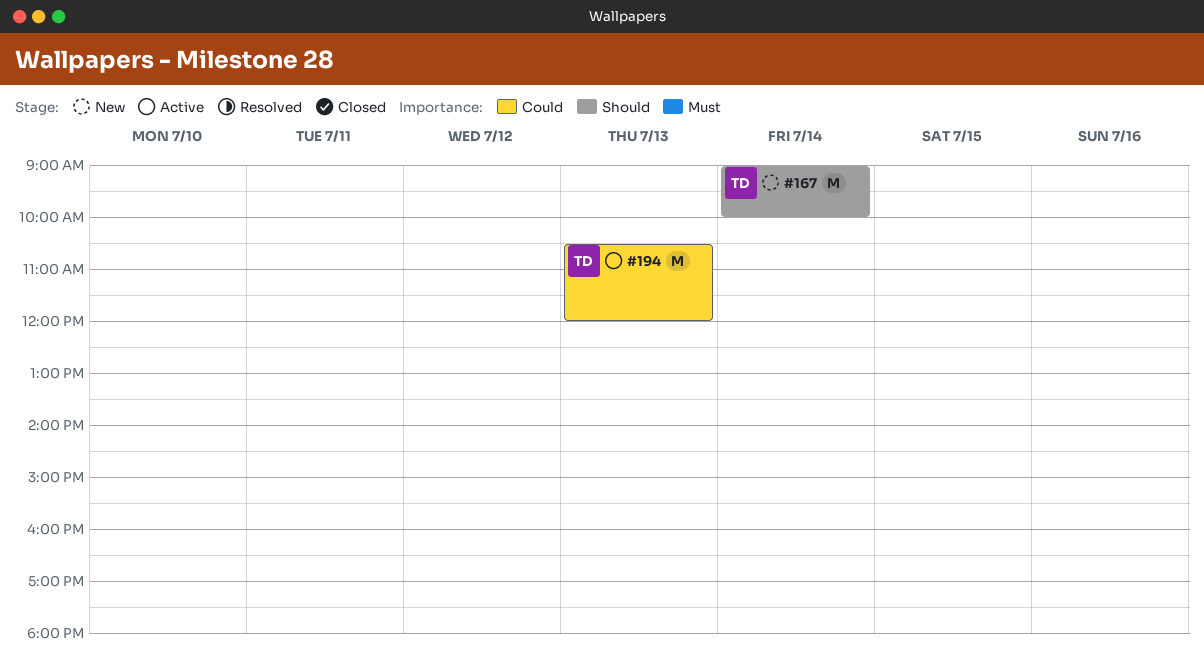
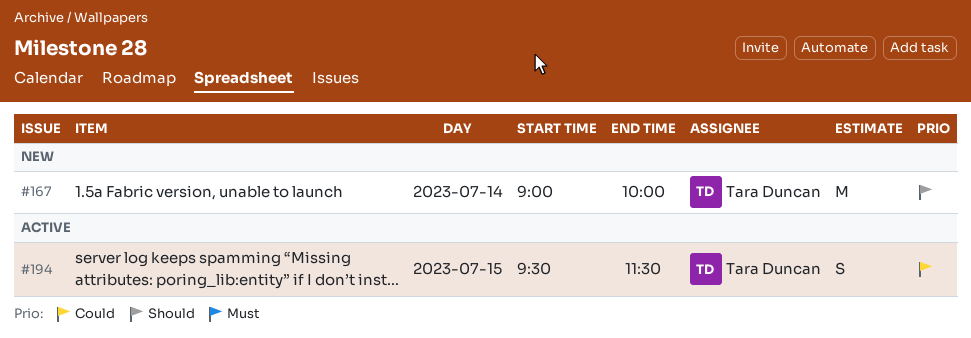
#194, estimate: M -> S
#194, day: Jul 13 -> Jul 15
#194, begins: 10:30 -> 09:30
#194, ends: 12:00 -> 11:30

